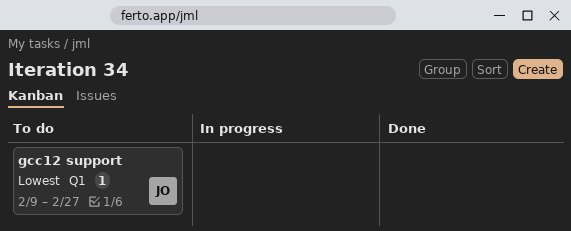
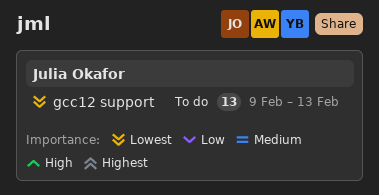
gcc12 support, estimate: 1 -> 13
gcc12 support, due: Feb 27 -> Feb 13

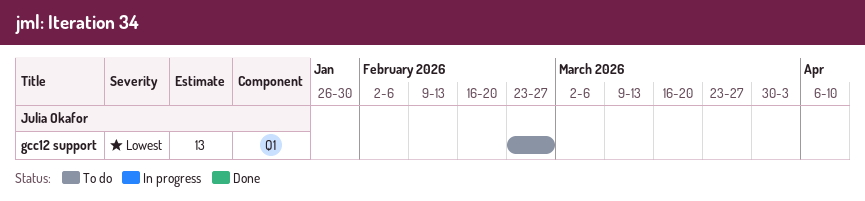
gcc12 support, start: Feb 9 -> Feb 23
gcc12 support, due: Feb 13 -> Feb 27

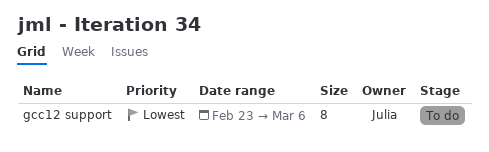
gcc12 support, estimate: 13 -> 8
gcc12 support, due: Feb 27 -> Mar 6

